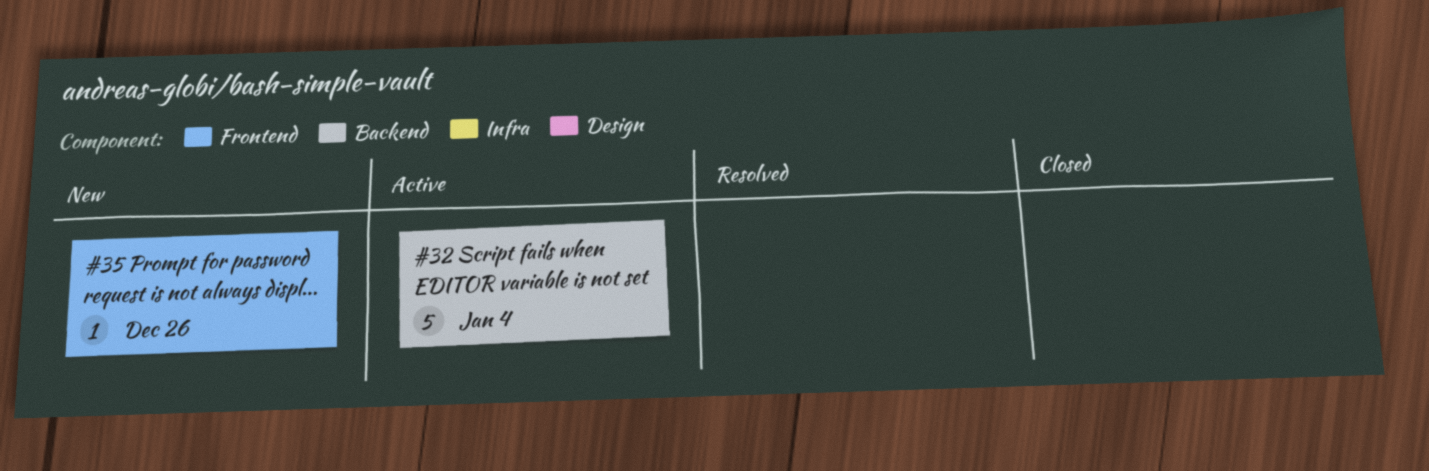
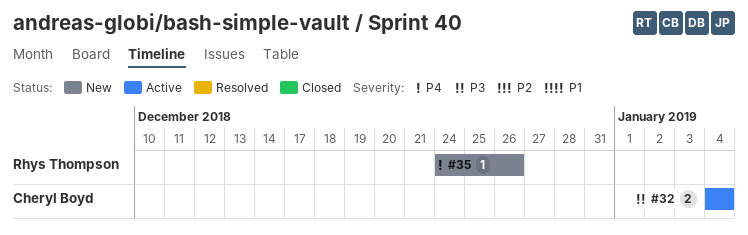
#32, estimate: 5 -> 2

